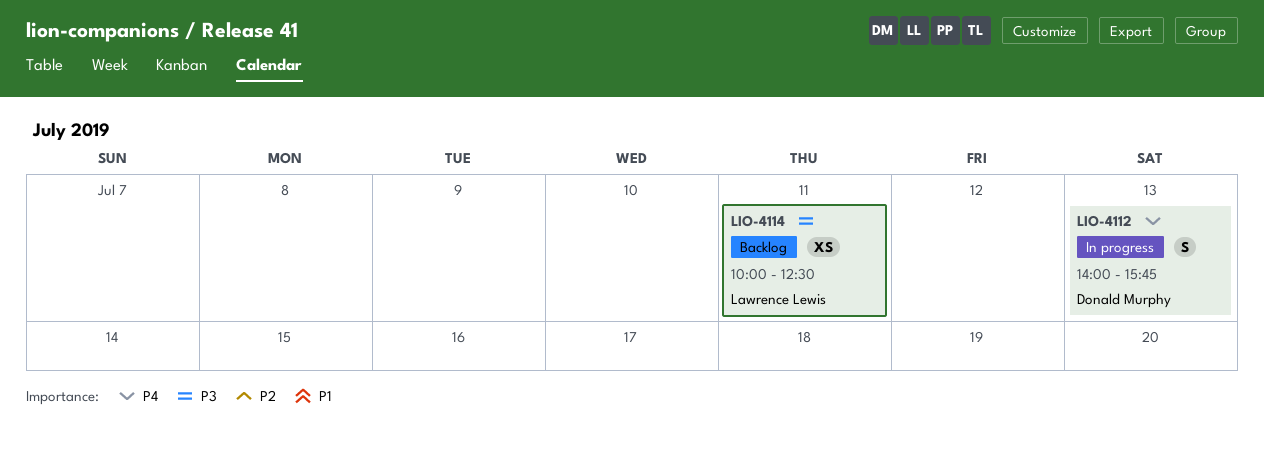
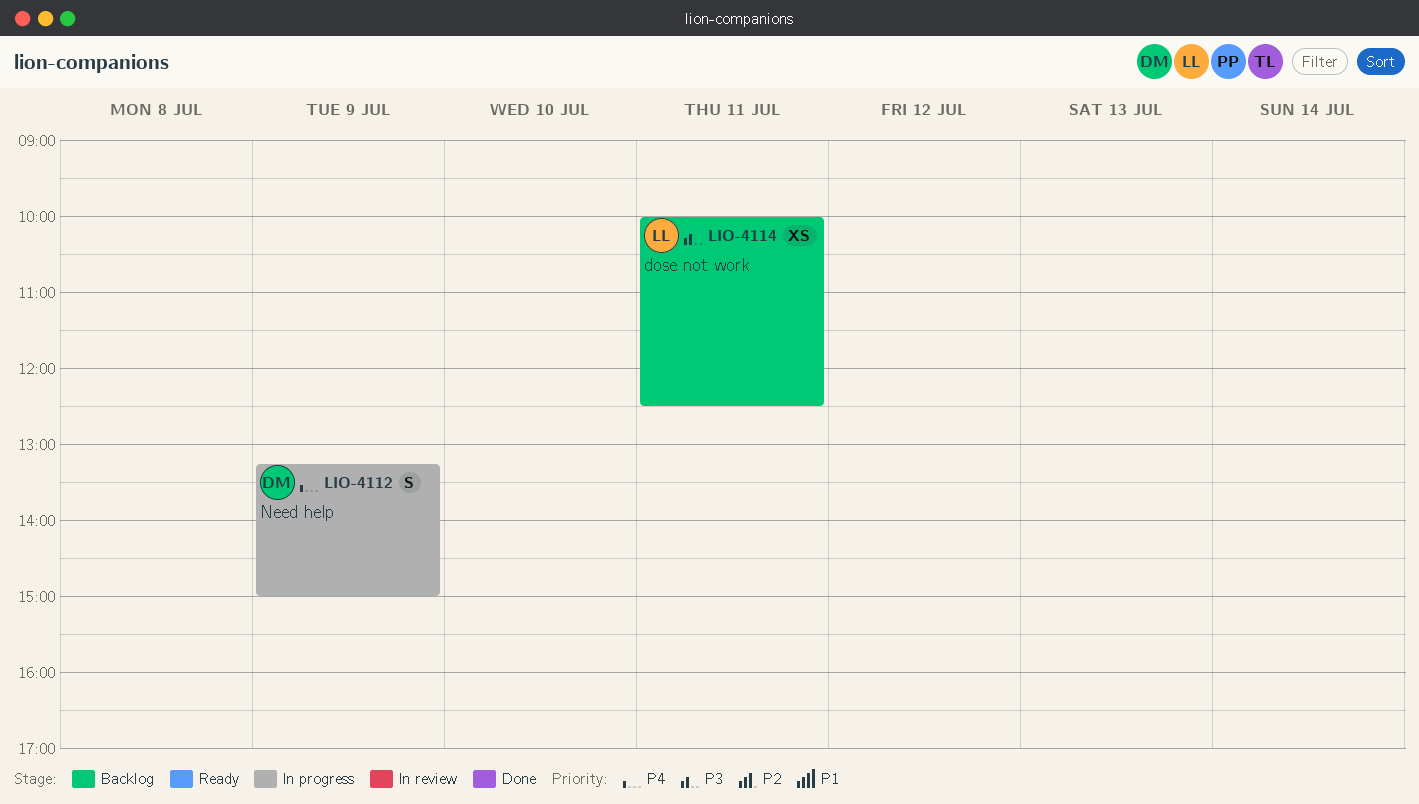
LIO-4112, day: Jul 13 -> Jul 9
LIO-4112, begins: 14:00 -> 13:15
LIO-4112, ends: 15:45 -> 15:00

